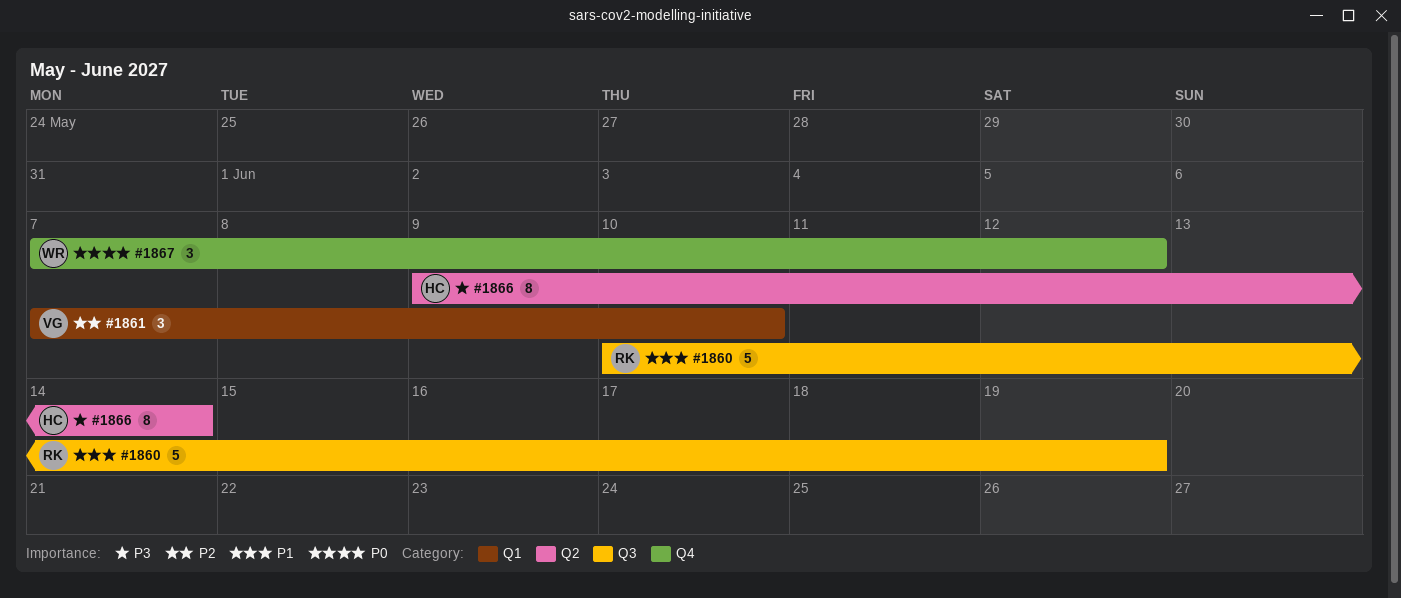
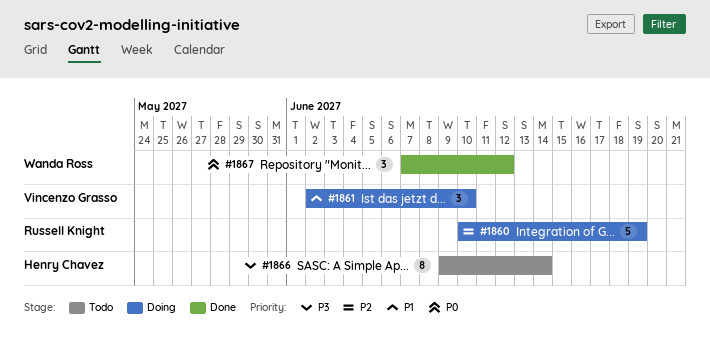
#1860, priority: P1 -> P2
#1861, priority: P2 -> P1
#1861, start: Jun 7 -> Jun 2

